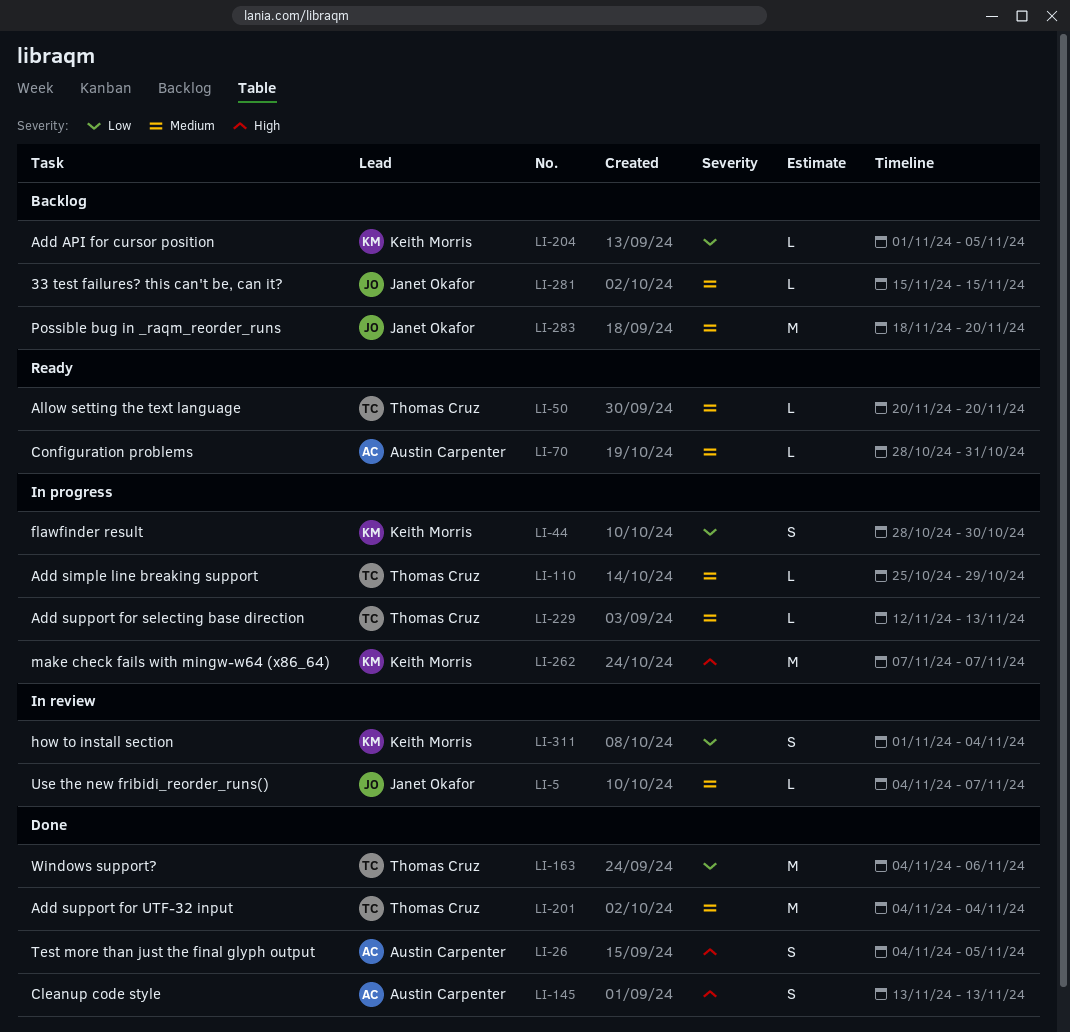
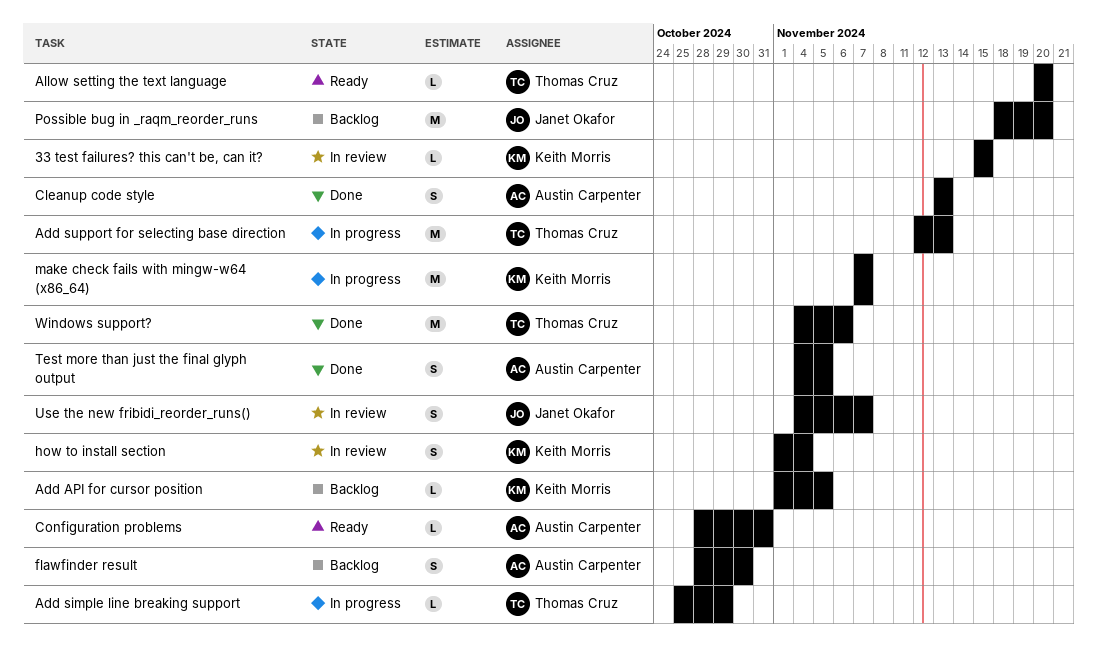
33 test failures? this can't be, can it?, status: Backlog -> In review
33 test failures? this can't be, can it?, owner: Janet Okafor -> Keith Morris
Add support for selecting base direction, estimate: L -> M
Add support for UTF-32 input: present -> none
flawfinder result, status: In progress -> Backlog
flawfinder result, owner: Keith Morris -> Austin Carpenter
Use the new fribidi_reorder_runs(), estimate: L -> S

